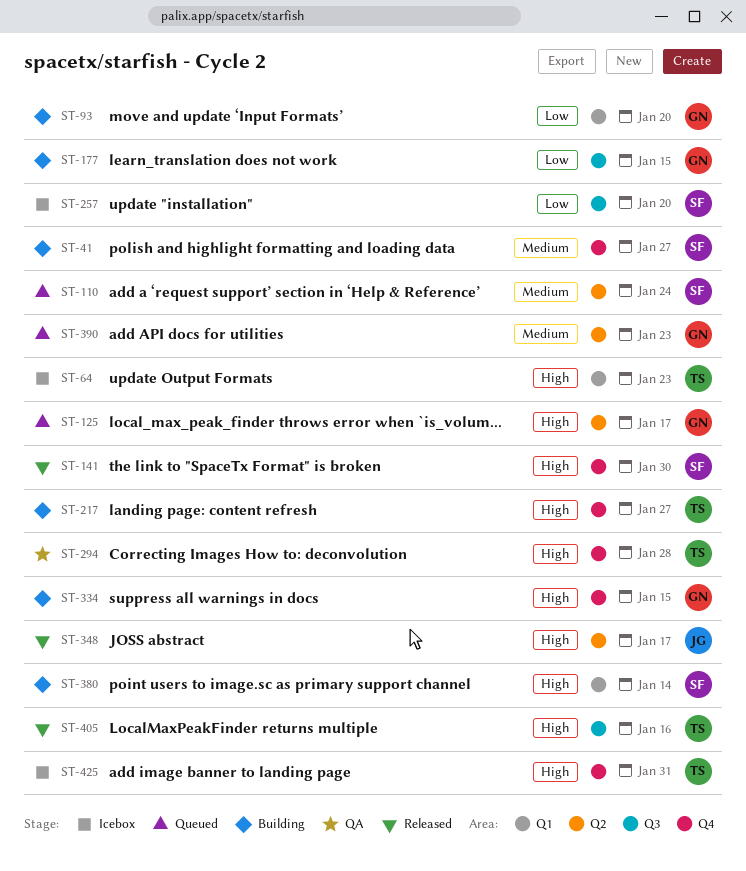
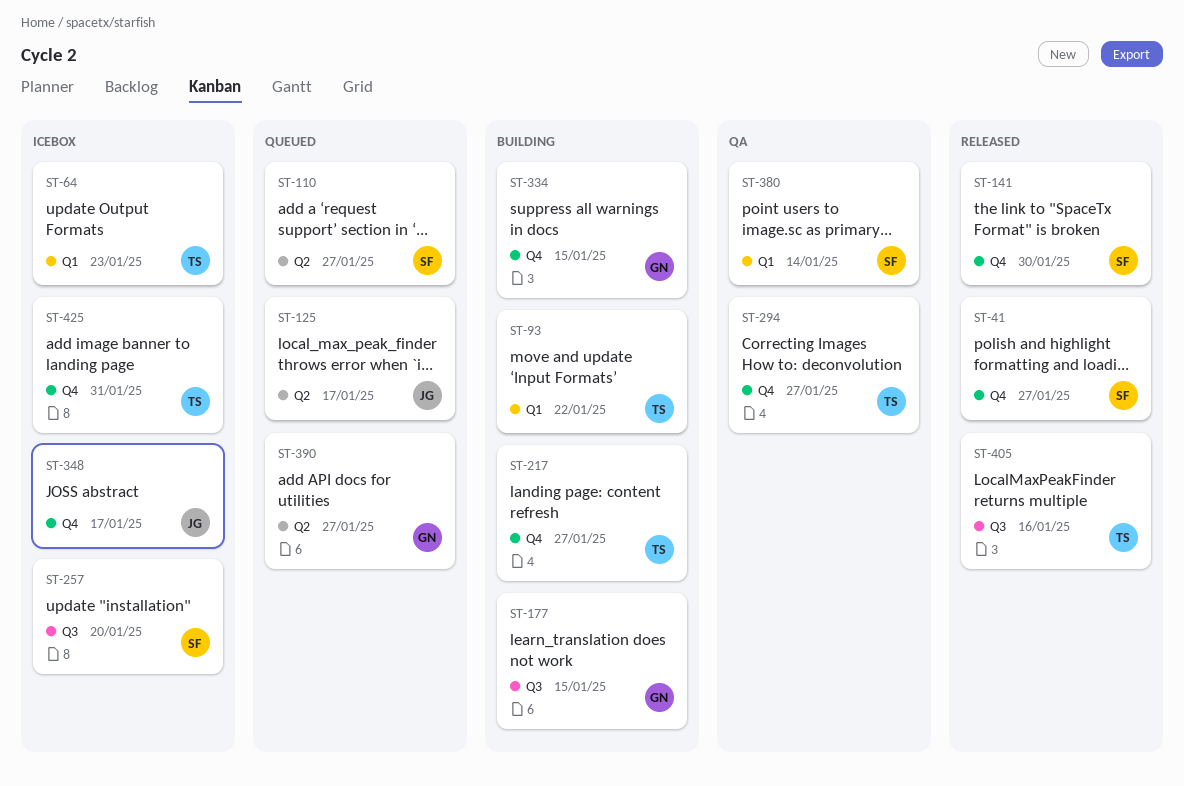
ST-41, status: Building -> Released
ST-93, owner: GN -> TS
ST-93, due: Jan 20 -> Jan 22
ST-110, due: Jan 24 -> Jan 27
ST-125, owner: GN -> JG
ST-294, due: Jan 28 -> Jan 27
ST-348, status: Released -> Icebox
ST-348, label: Q2 -> Q4
ST-380, status: Building -> QA
ST-390, due: Jan 23 -> Jan 27

